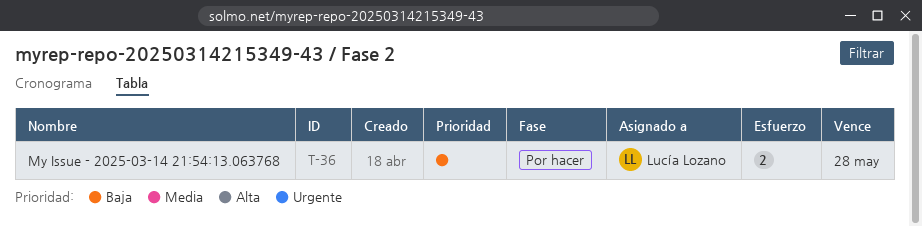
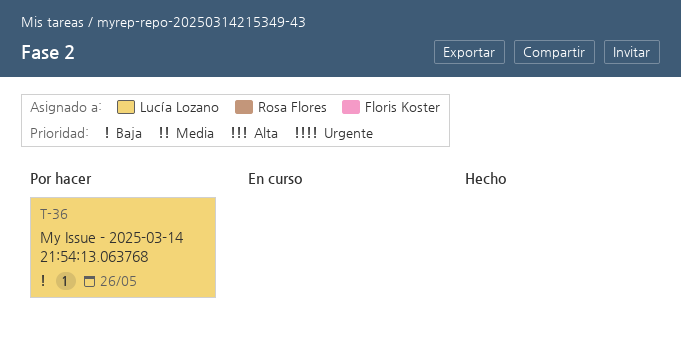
T-36, estimate: 2 -> 1
T-36, due: May 28 -> May 26

